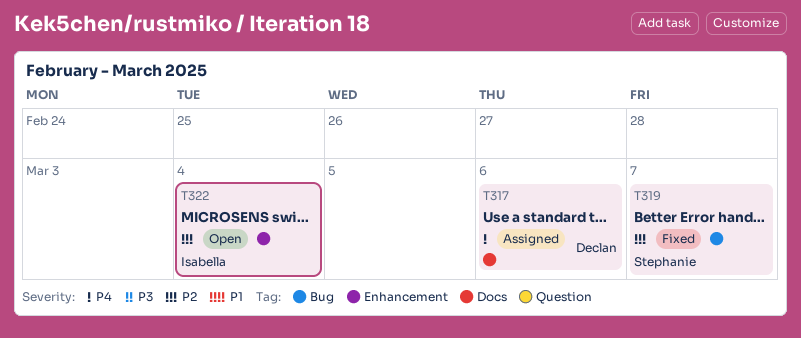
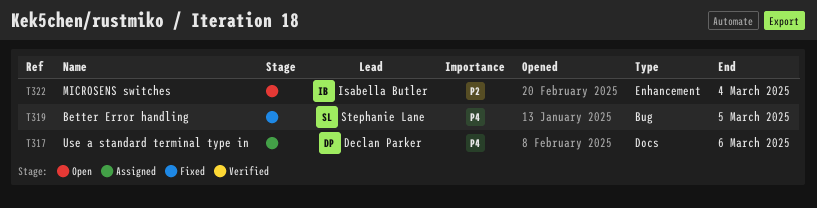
T319, priority: P2 -> P4
T319, due: Mar 7 -> Mar 5

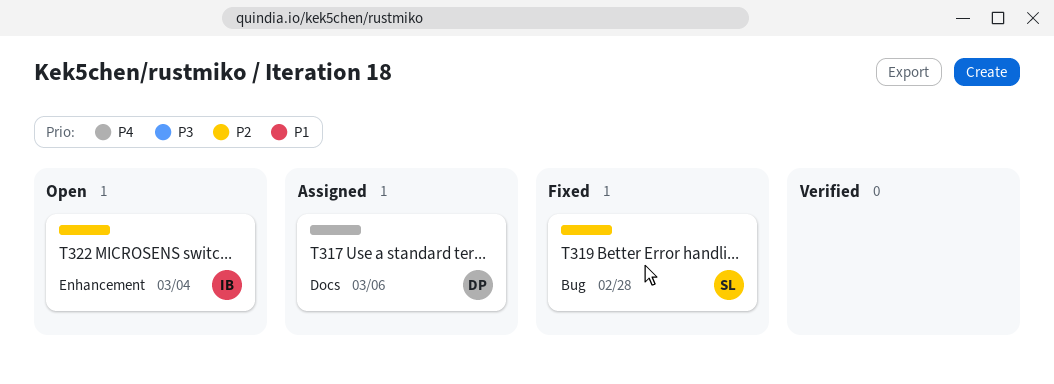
T319, priority: P4 -> P2
T319, due: Mar 5 -> Feb 28

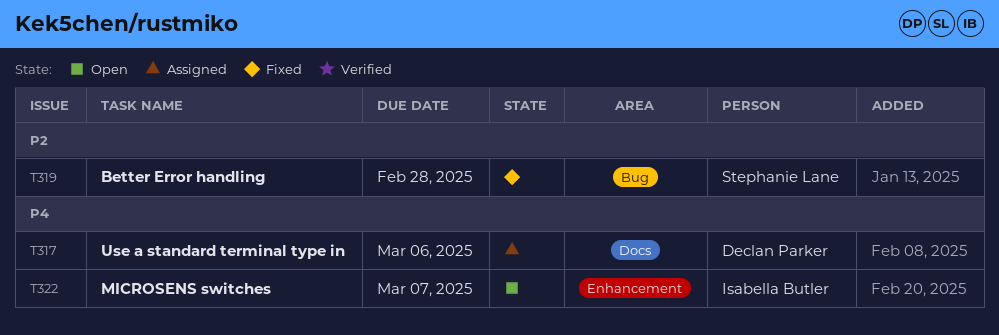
T322, priority: P2 -> P4
T322, due: Mar 4 -> Mar 7

